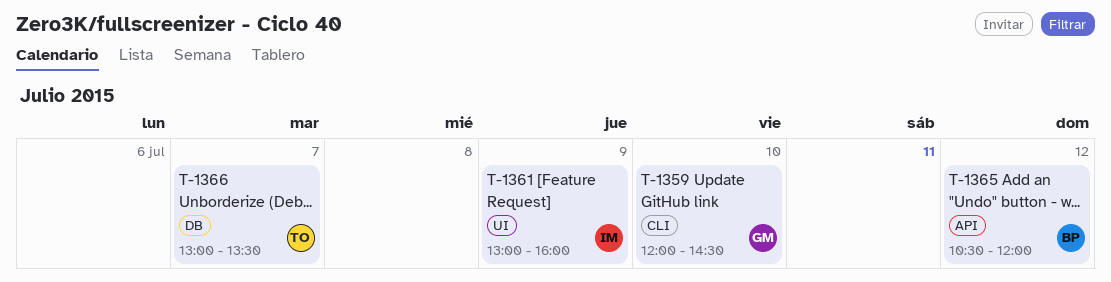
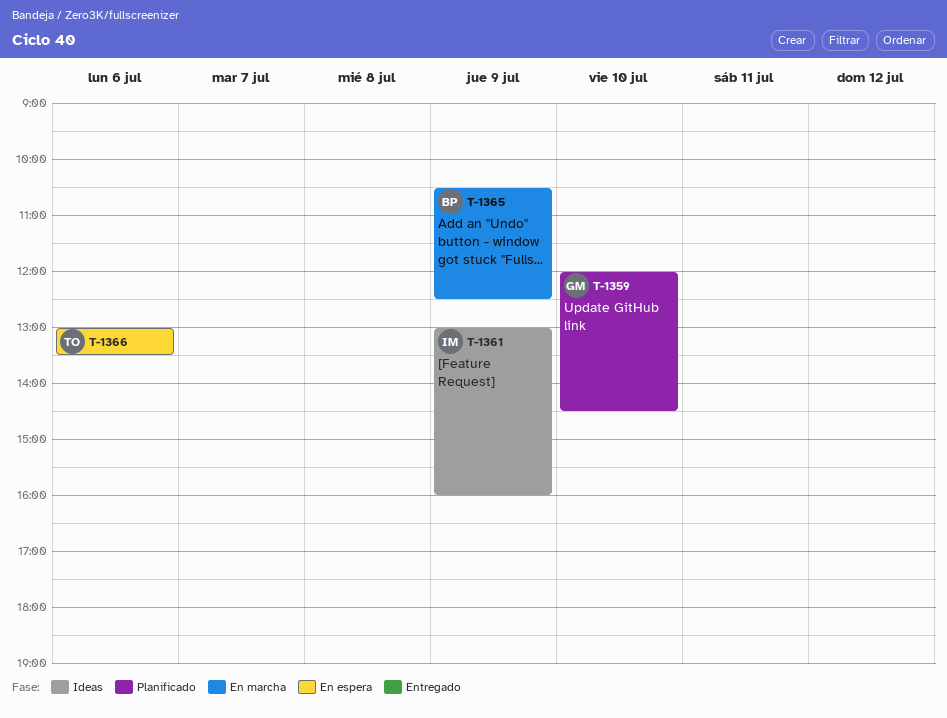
T-1365, day: Jul 12 -> Jul 9
T-1365, ends: 12:00 -> 12:30
T-1366, day: Jul 7 -> Jul 6

